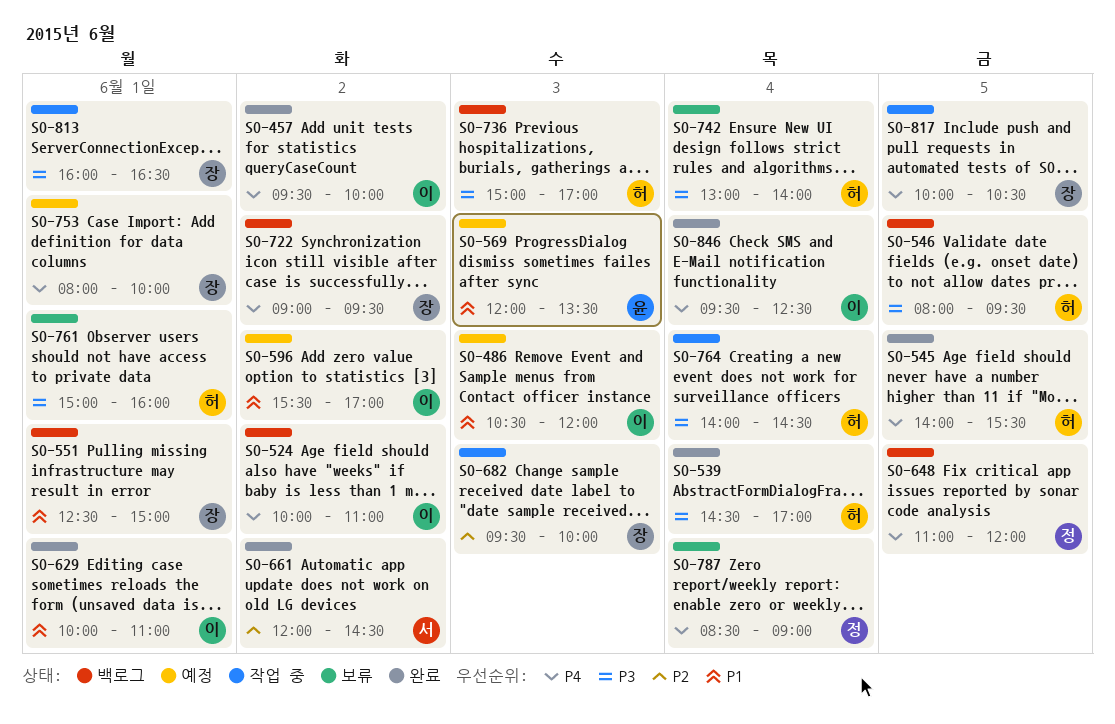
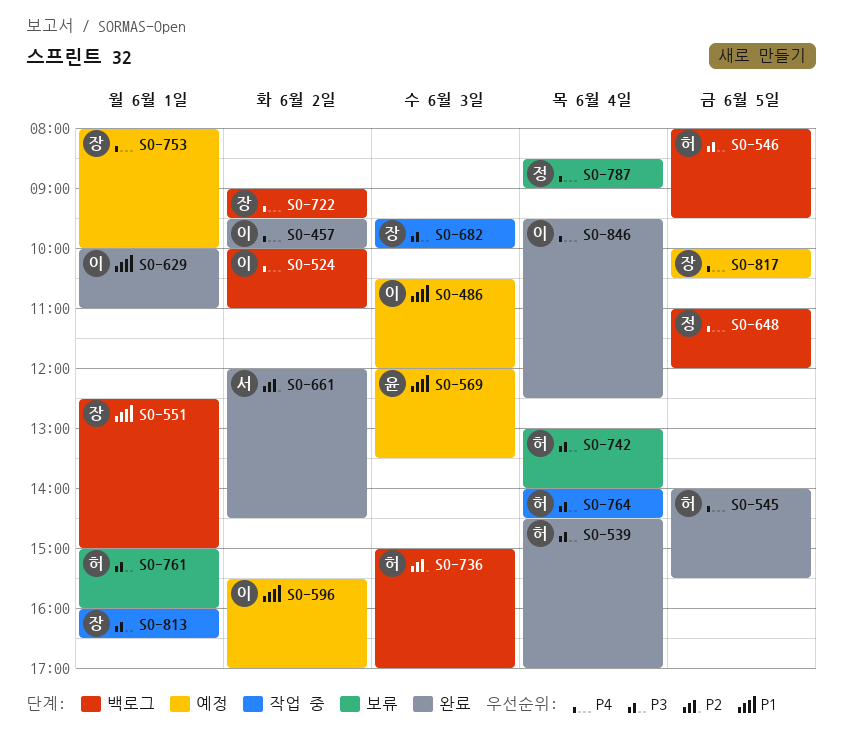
SO-682, priority: P2 -> P3
SO-736, priority: P3 -> P2
SO-817, status: 작업 중 -> 예정

